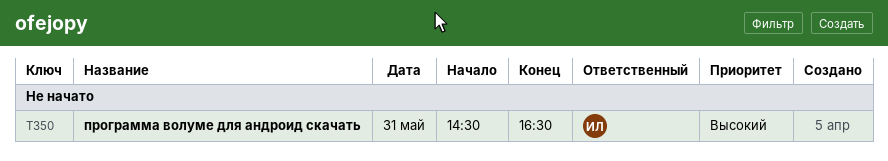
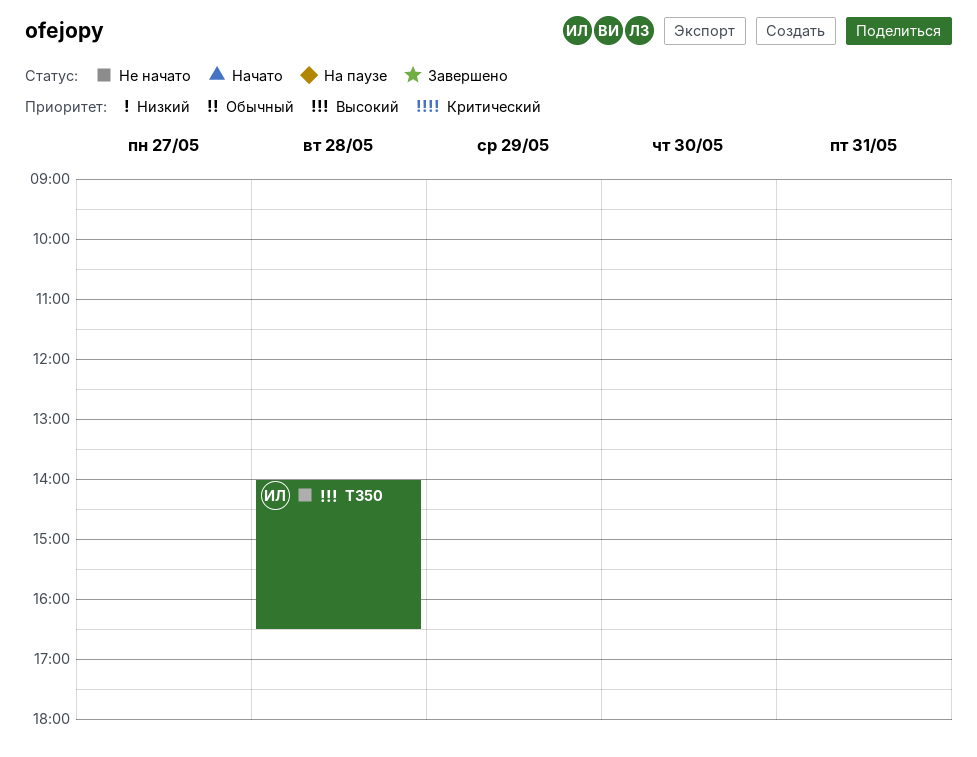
T350, day: May 31 -> May 28
T350, begins: 14:30 -> 14:00

